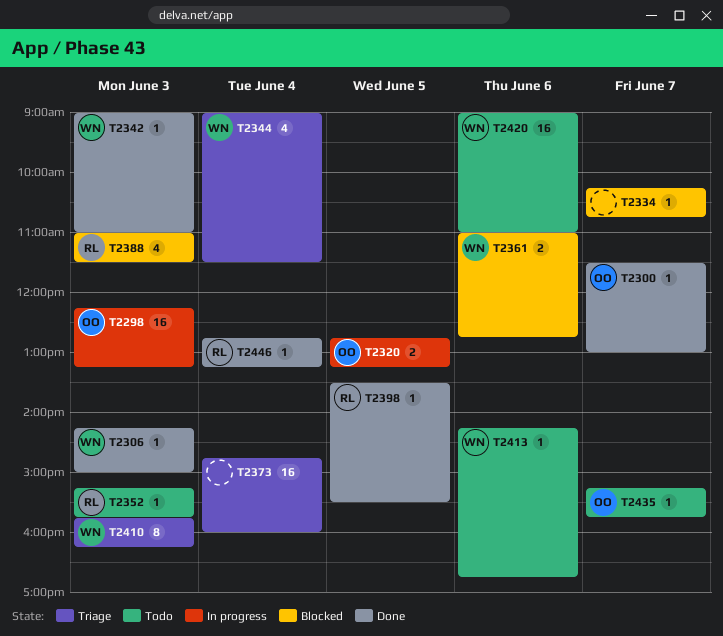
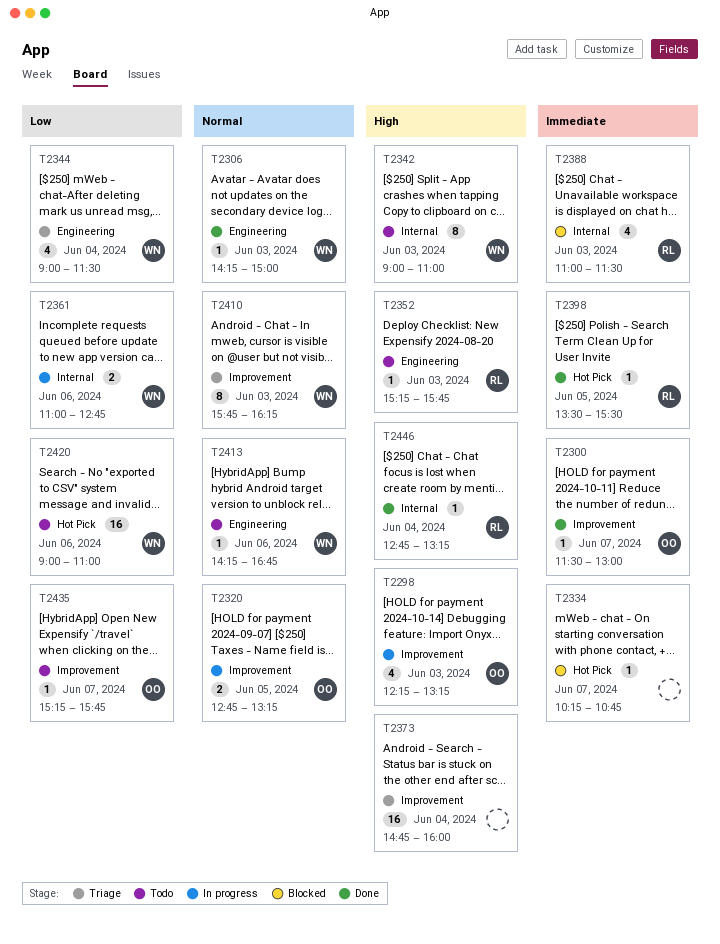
T2298, estimate: 16 -> 4
T2342, status: Done -> Todo
T2342, estimate: 1 -> 8
T2361, status: Blocked -> In progress

